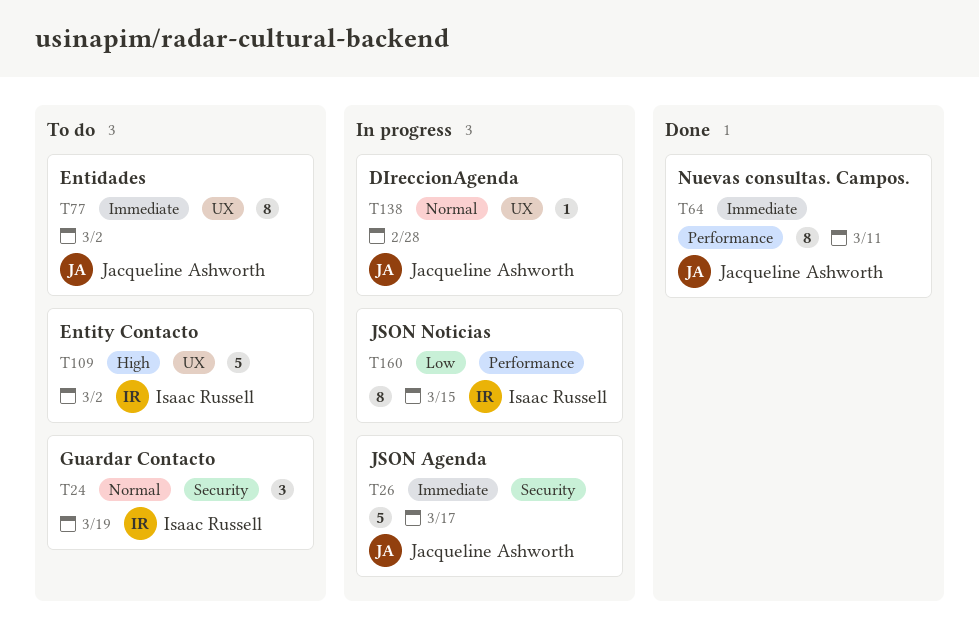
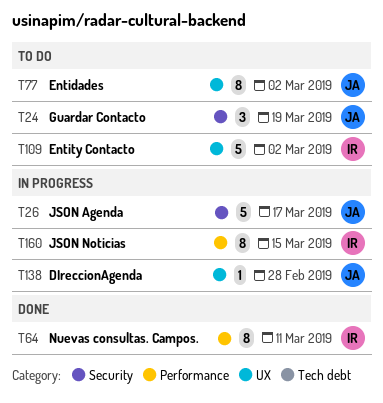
T24, owner: Isaac Russell -> Jacqueline Ashworth
T64, owner: Jacqueline Ashworth -> Isaac Russell

